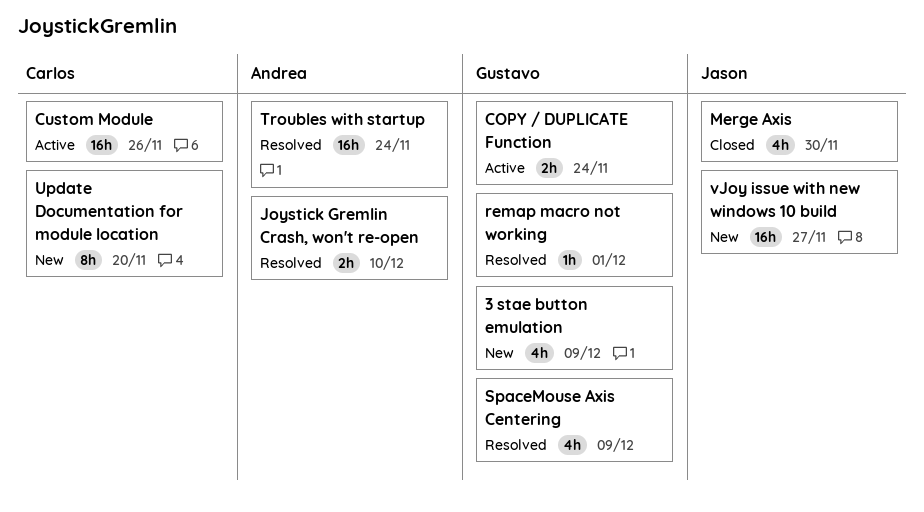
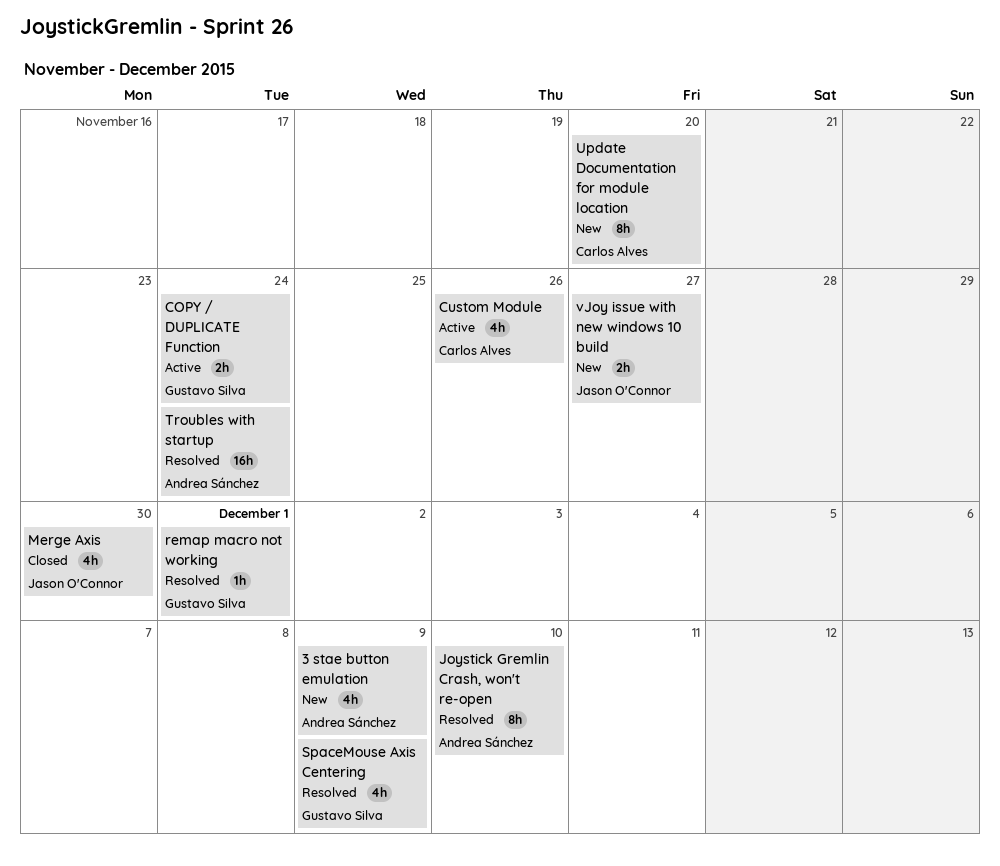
3 stae button emulation, owner: Gustavo Silva -> Andrea Sánchez
Custom Module, estimate: 16h -> 4h
Joystick Gremlin Crash, won't re-open, estimate: 2h -> 8h
vJoy issue with new windows 10 build, estimate: 16h -> 2h

